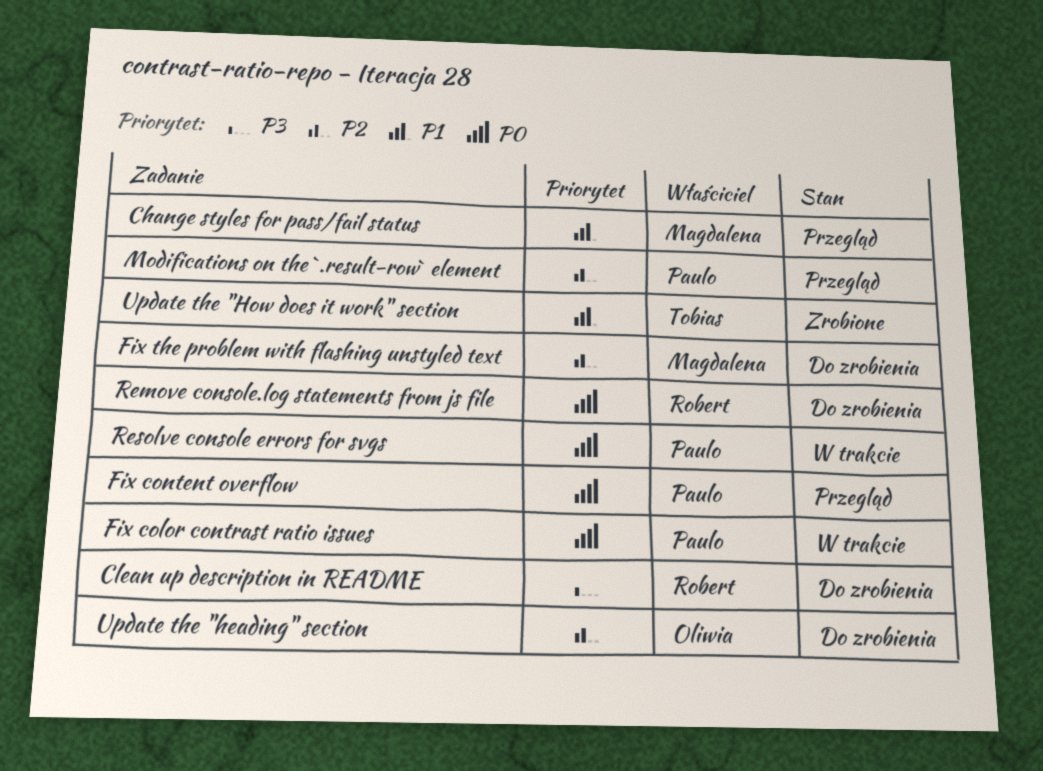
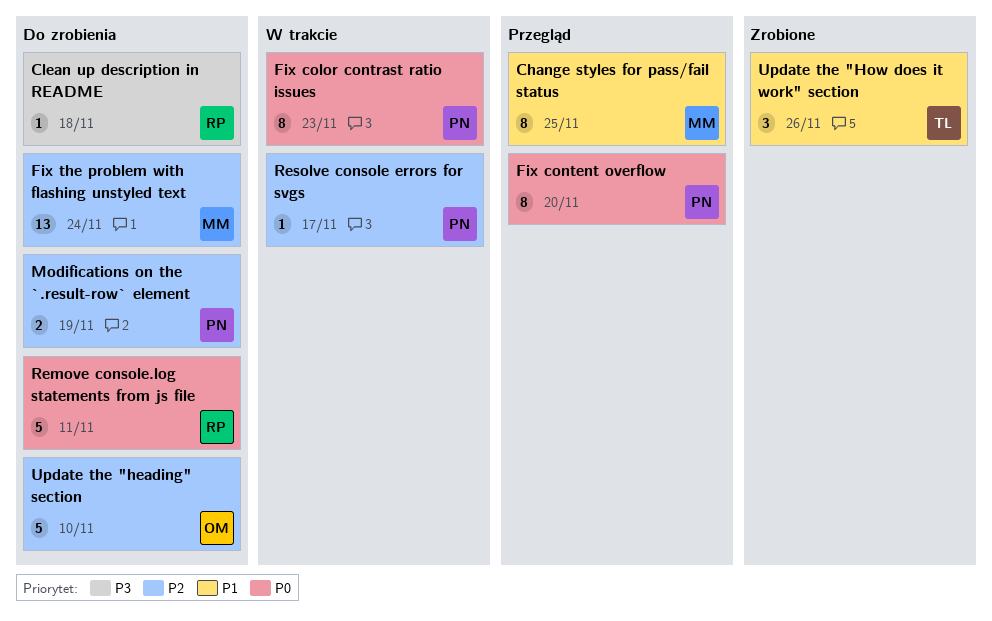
Modifications on the `.result-row` element, status: Przegląd -> Do zrobienia
Resolve console errors for svgs, priority: P0 -> P2

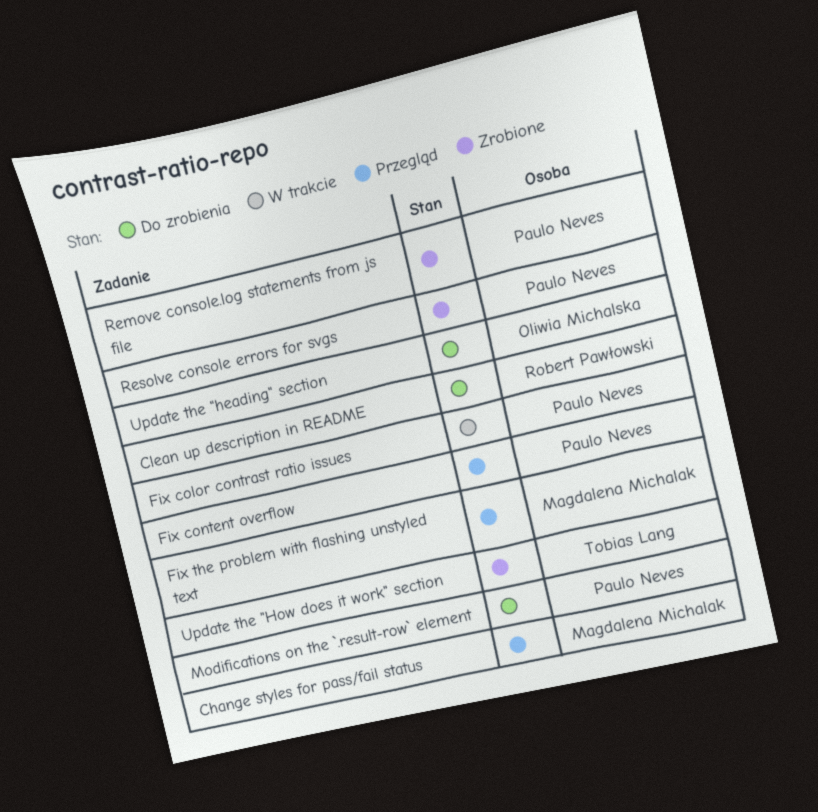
Fix the problem with flashing unstyled text, status: Do zrobienia -> Przegląd
Remove console.log statements from js file, status: Do zrobienia -> Zrobione
Remove console.log statements from js file, owner: Robert Pawłowski -> Paulo Neves
Resolve console errors for svgs, status: W trakcie -> Zrobione

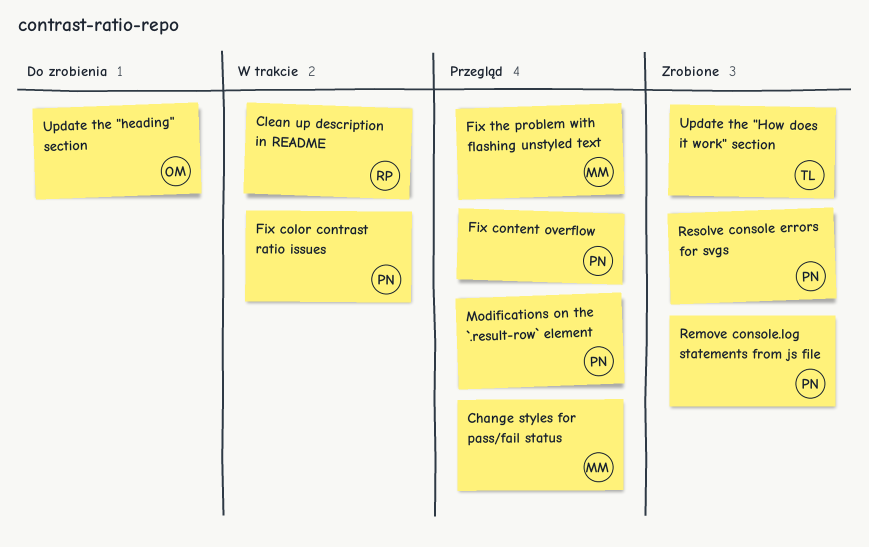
Clean up description in README, status: Do zrobienia -> W trakcie
Modifications on the `.result-row` element, status: Do zrobienia -> Przegląd

